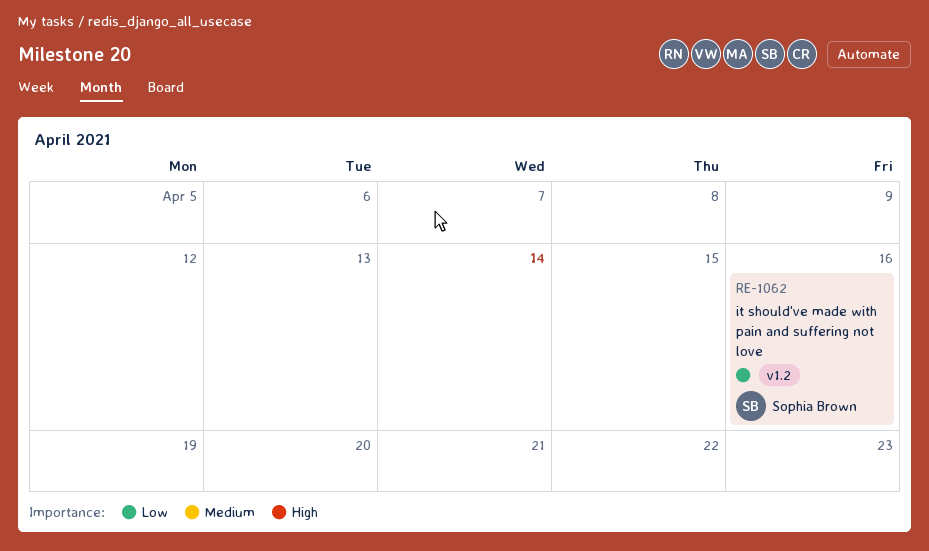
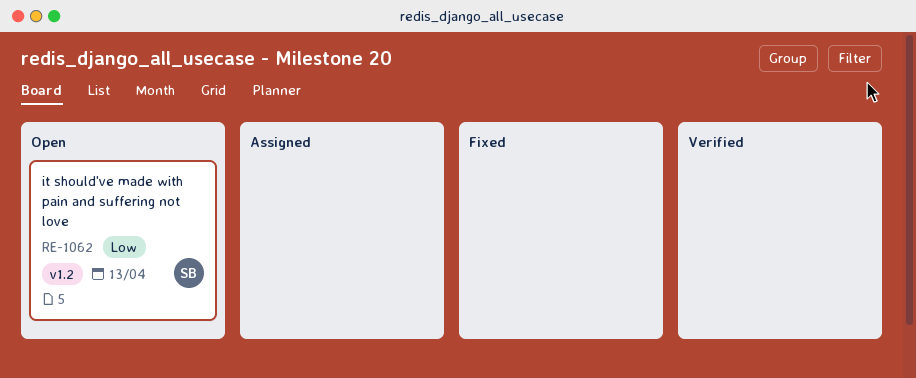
RE-1062, due: Apr 16 -> Apr 13

